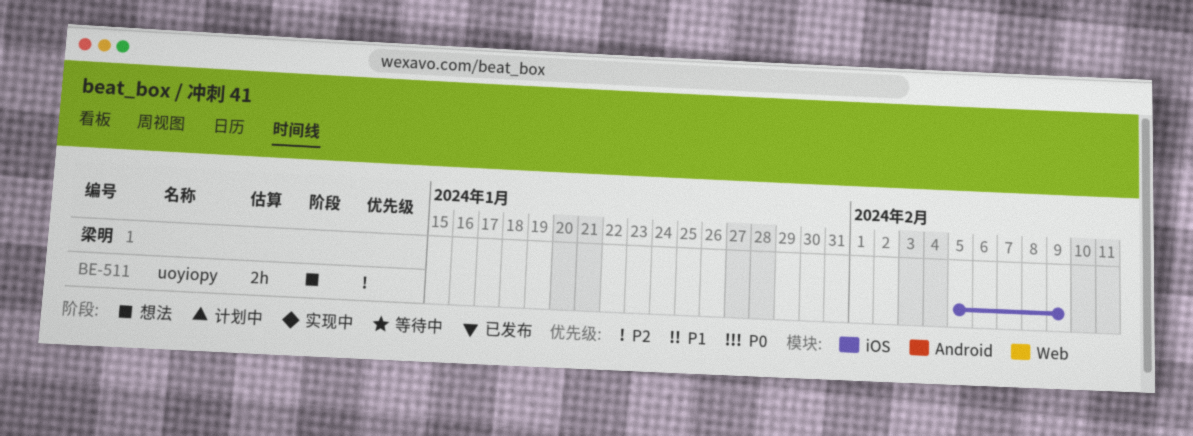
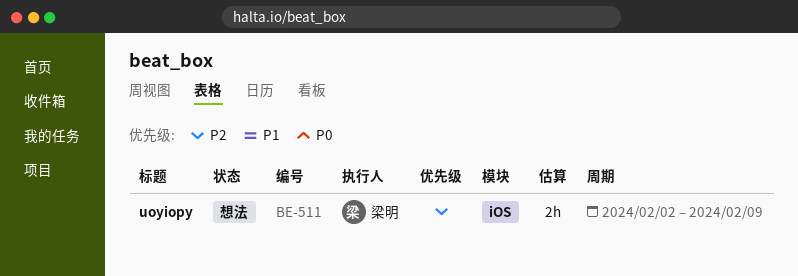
BE-511, start: Feb 5 -> Feb 2

